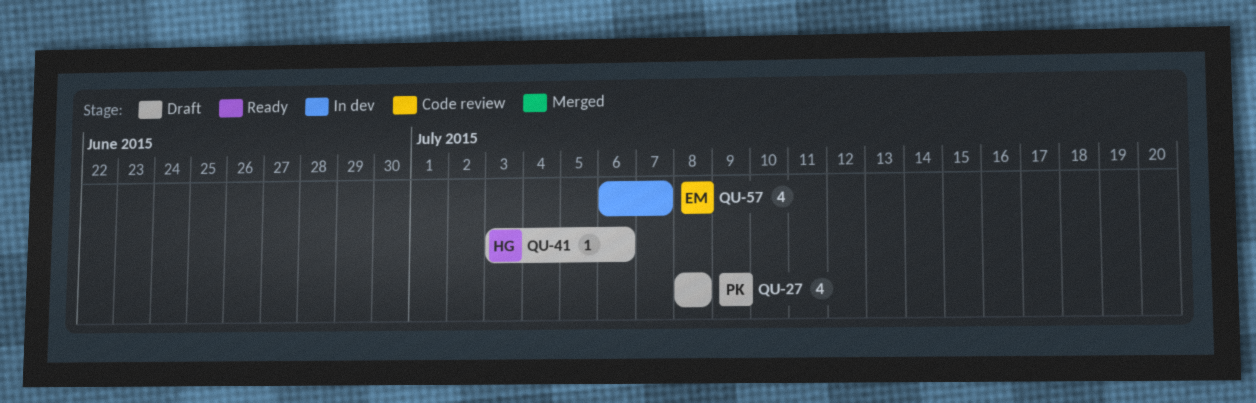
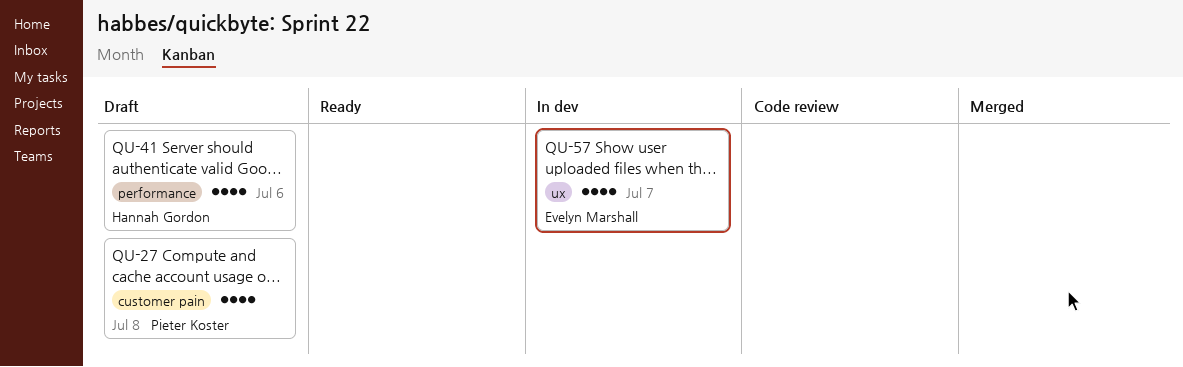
QU-41, estimate: 1 -> 4

